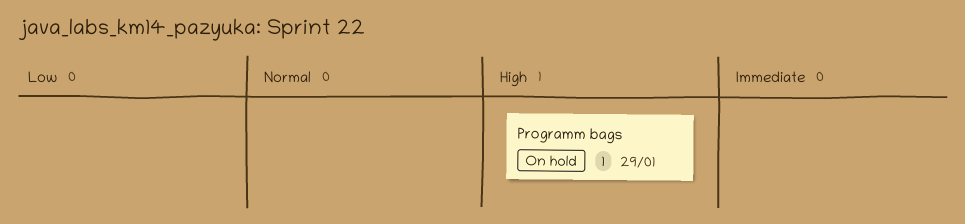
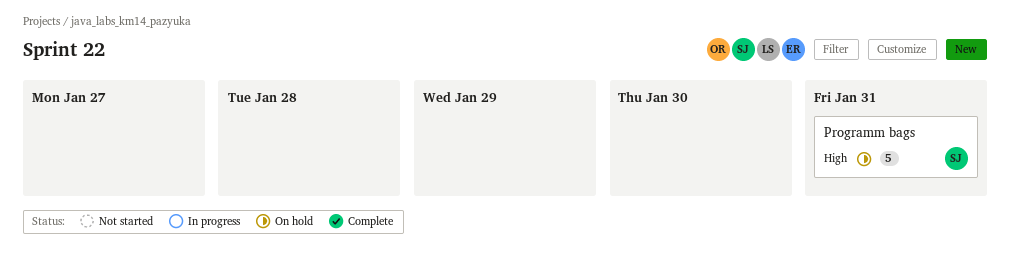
Programm bags, estimate: 1 -> 5
Programm bags, due: Jan 29 -> Jan 31

